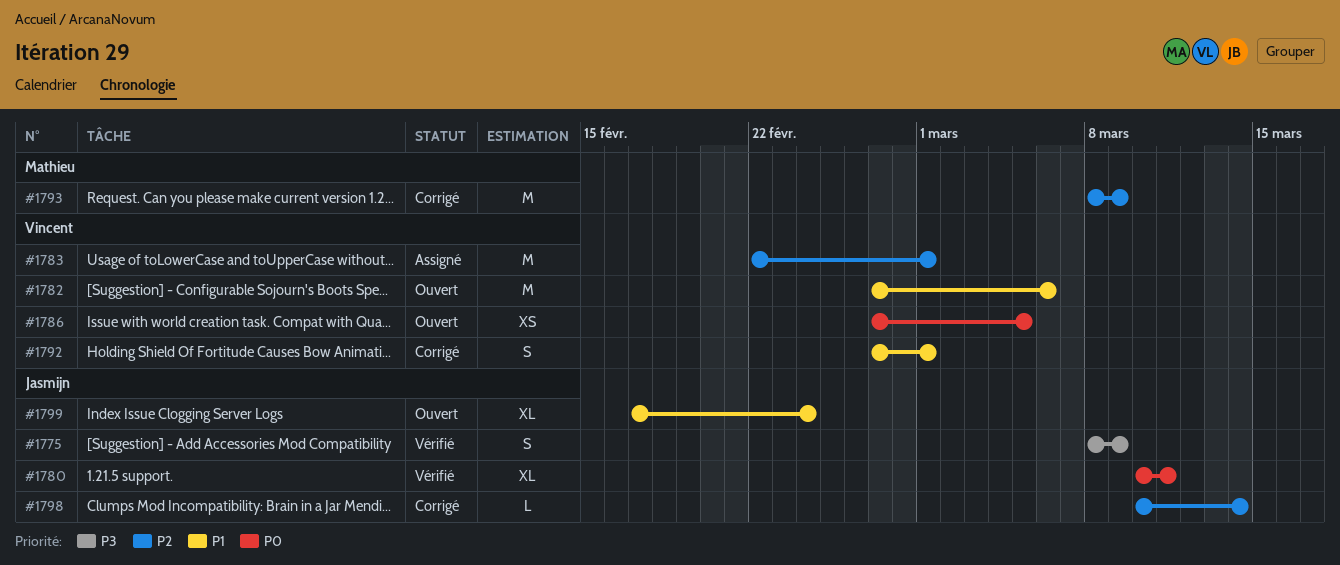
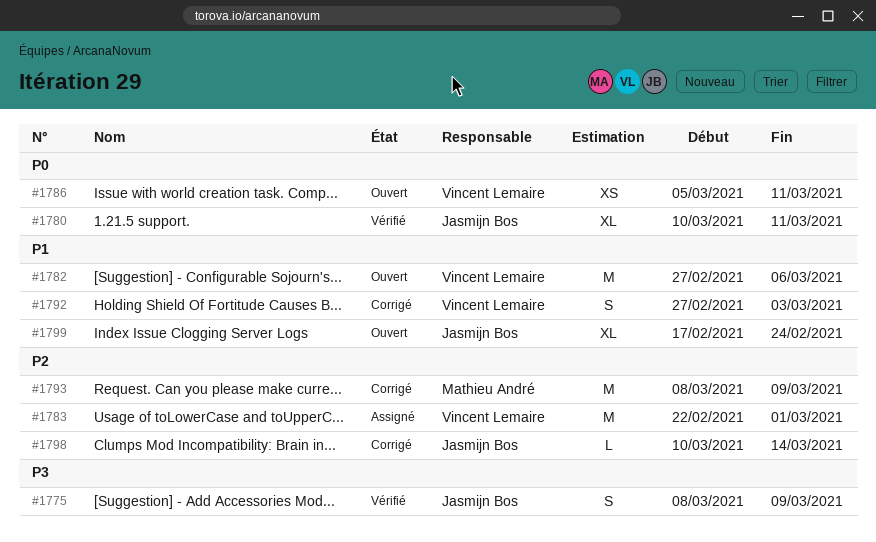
#1786, start: Feb 27 -> Mar 5
#1786, due: Mar 5 -> Mar 11
#1792, due: Mar 1 -> Mar 3

